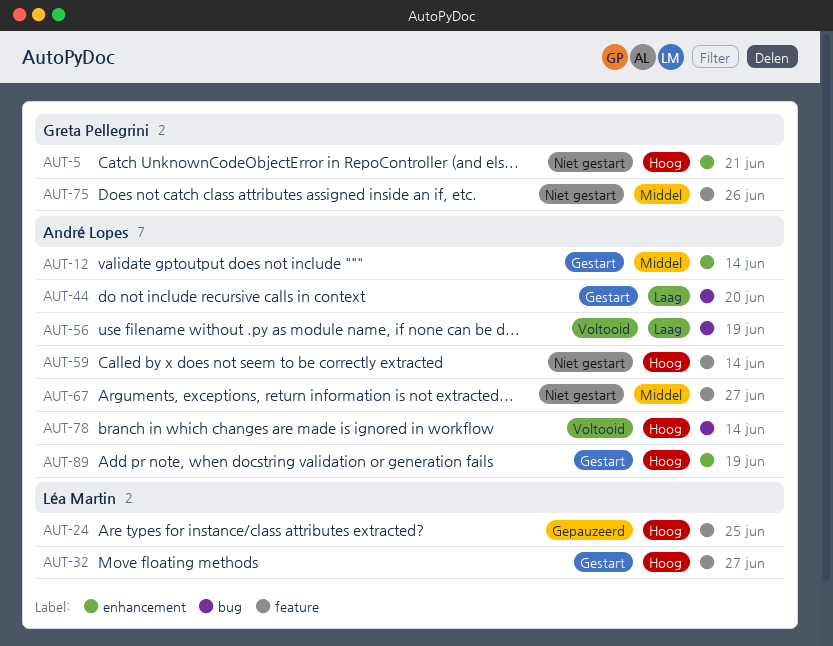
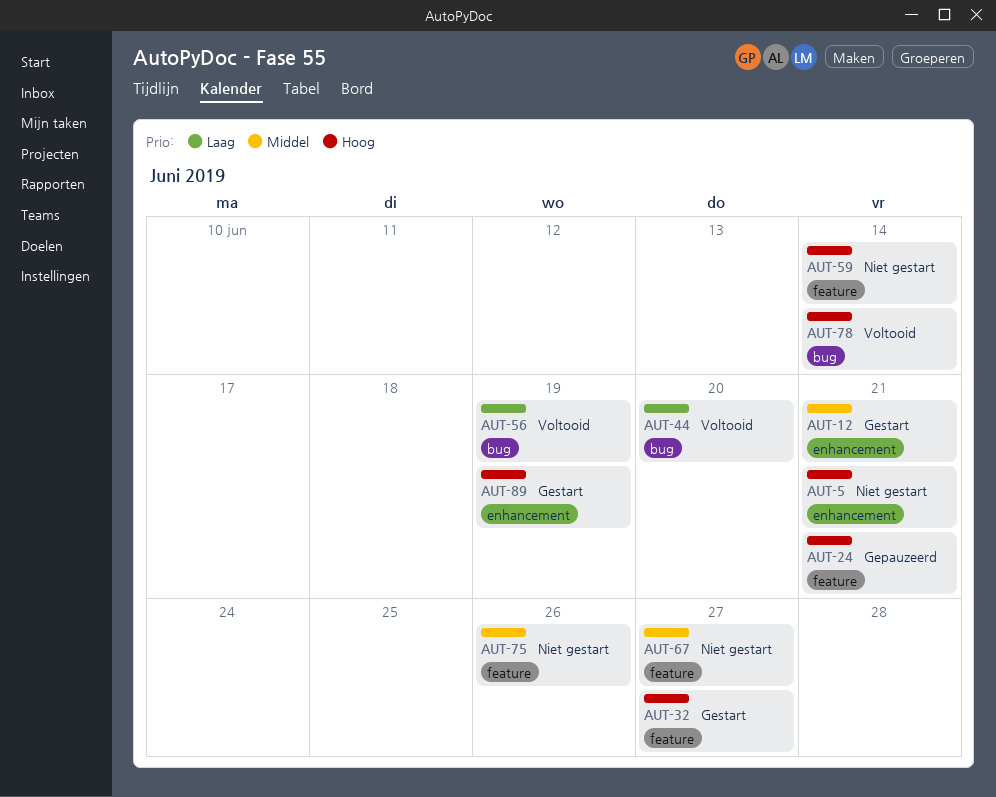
AUT-12, due: Jun 14 -> Jun 21
AUT-24, due: Jun 25 -> Jun 21
AUT-44, status: Gestart -> Voltooid

